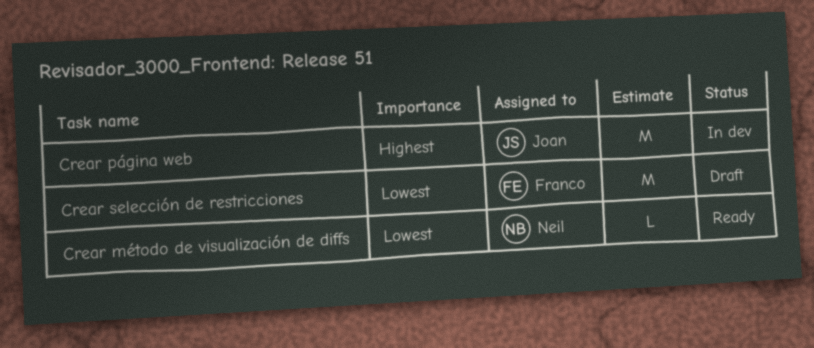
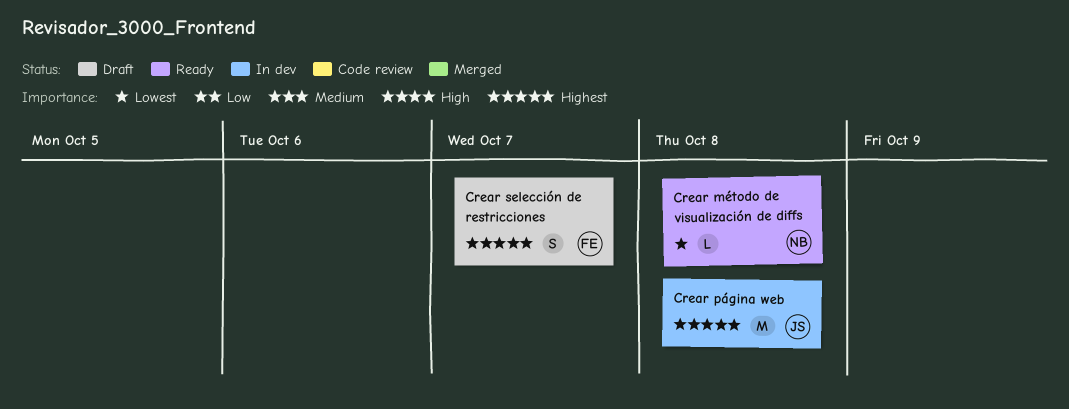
Crear selección de restricciones, priority: Lowest -> Highest
Crear selección de restricciones, estimate: M -> S

